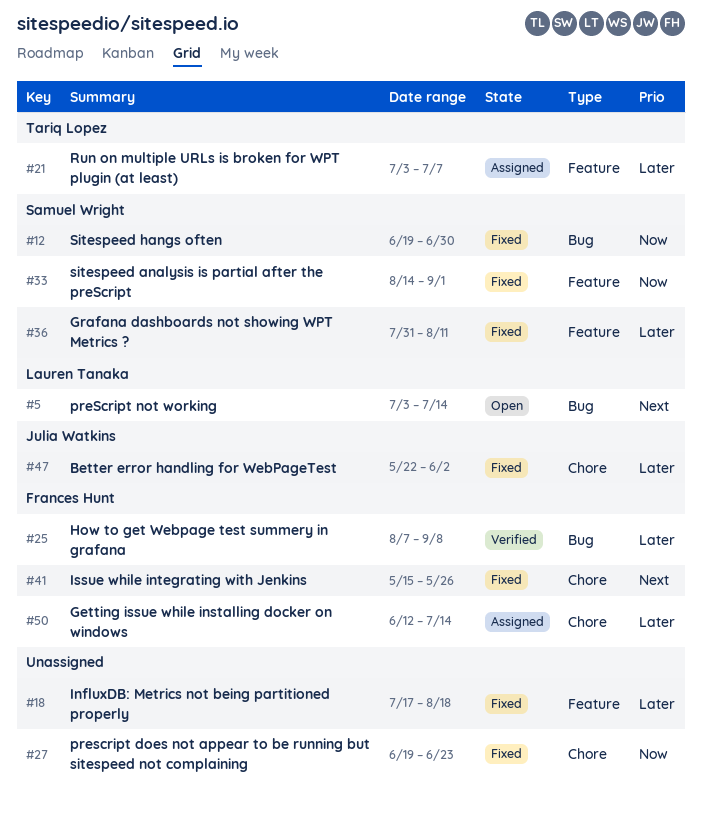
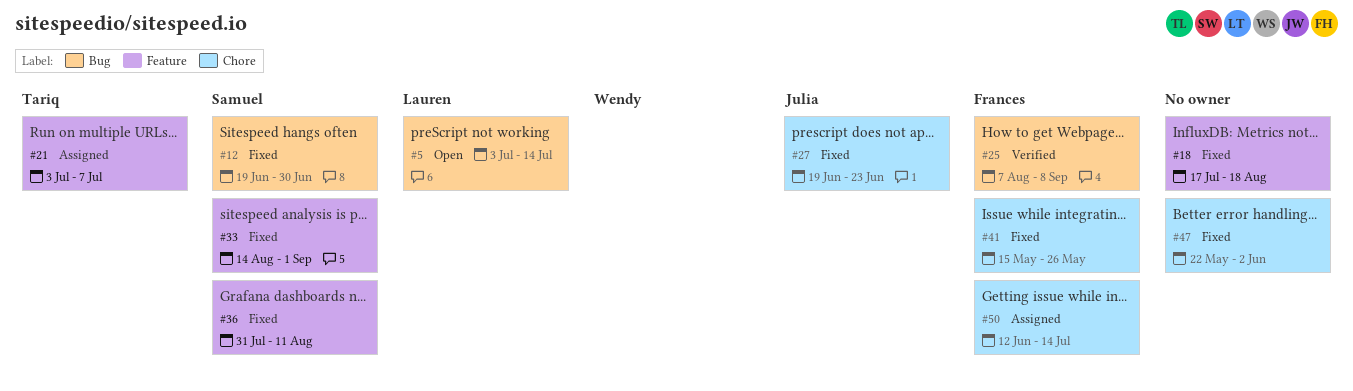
#27, owner: none -> Julia Watkins
#47, owner: Julia Watkins -> none

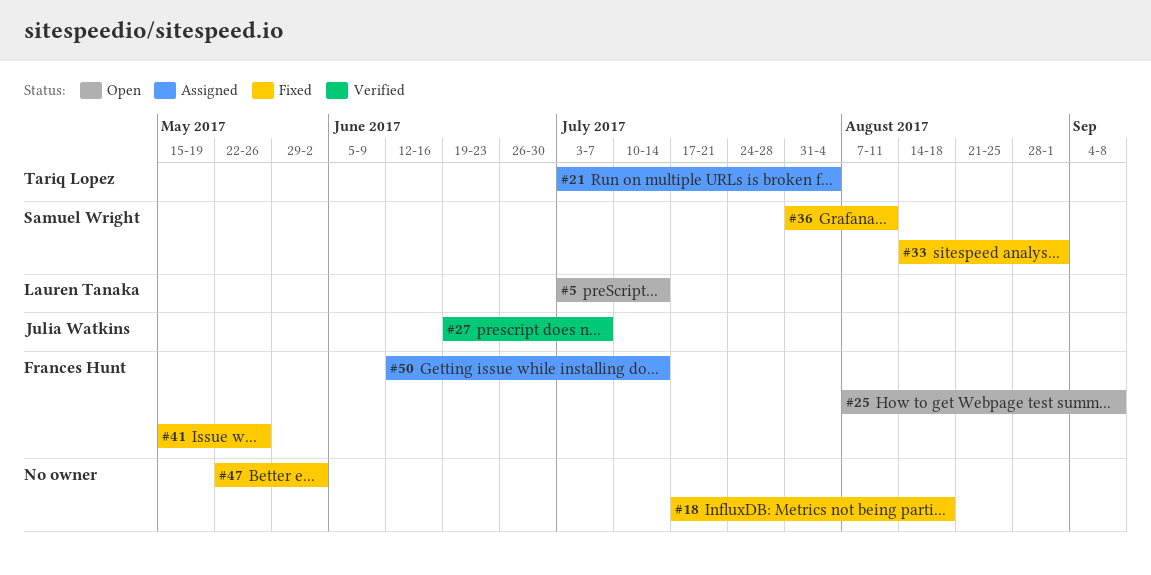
#12: present -> none
#21, due: Jul 7 -> Aug 4
#25, status: Verified -> Open
#27, status: Fixed -> Verified
#27, due: Jun 23 -> Jul 7

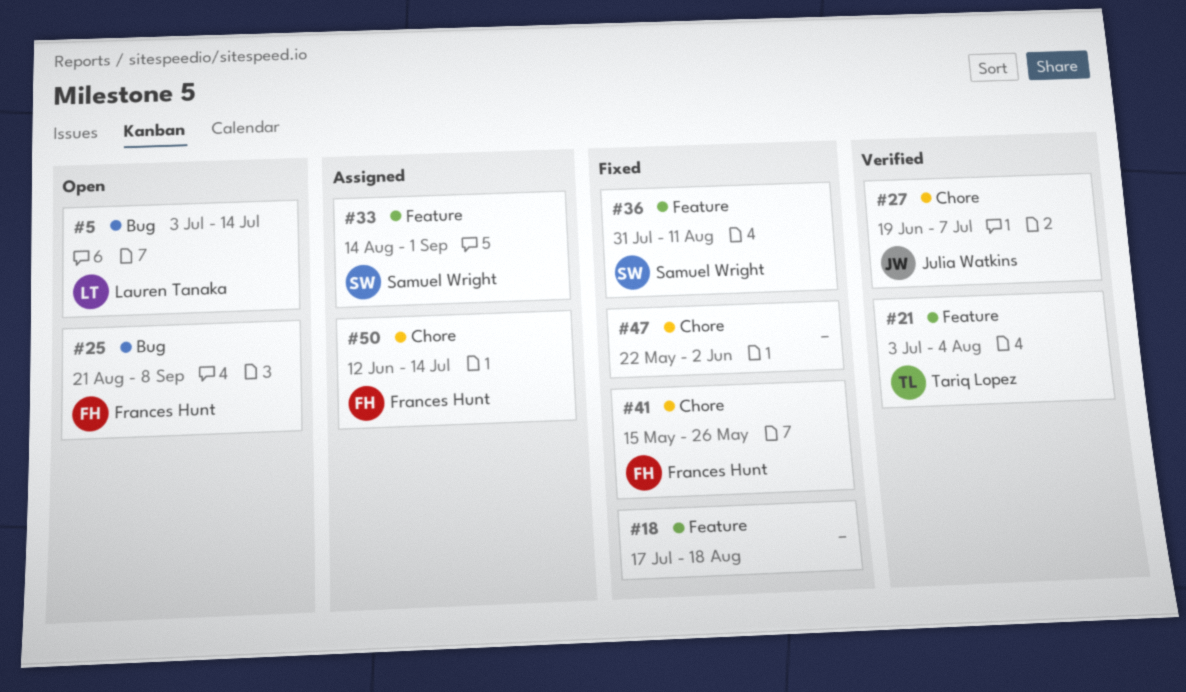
#21, status: Assigned -> Verified
#25, start: Aug 7 -> Aug 21
#33, status: Fixed -> Assigned

